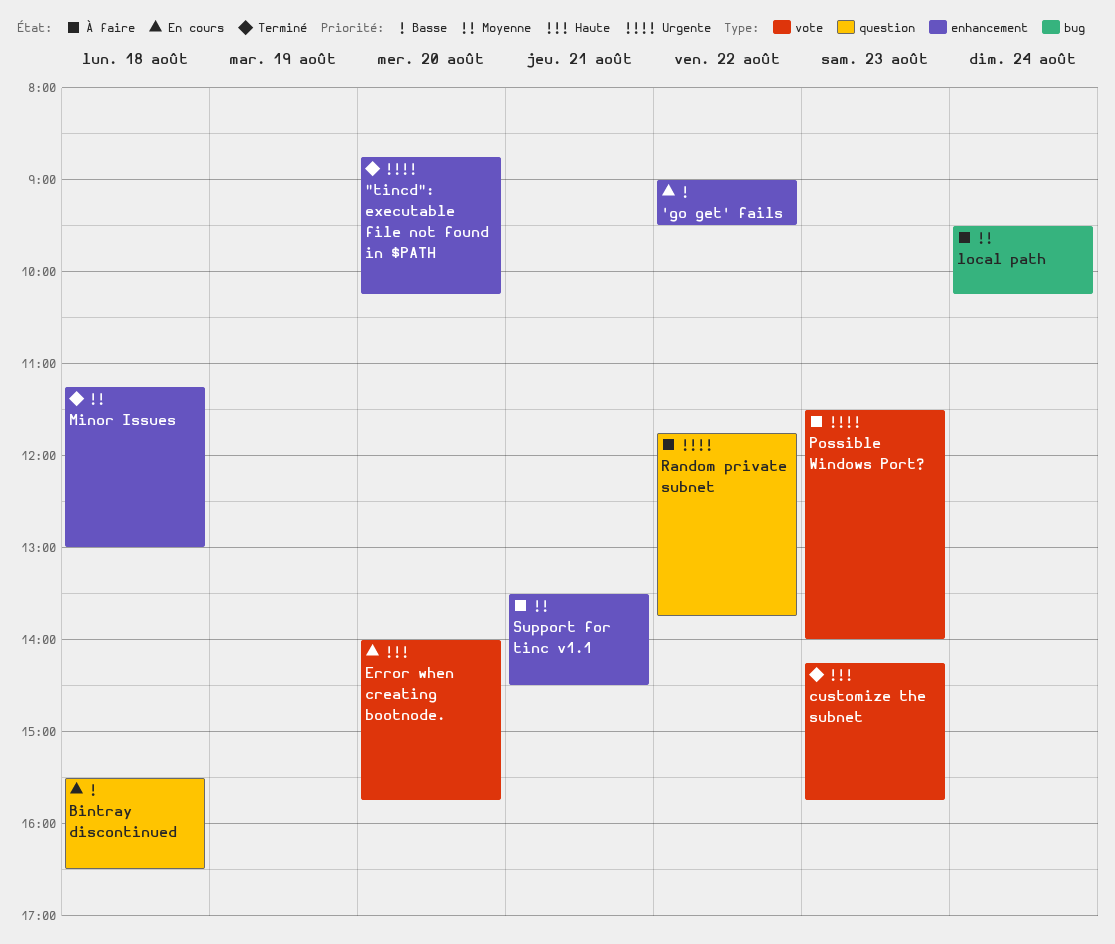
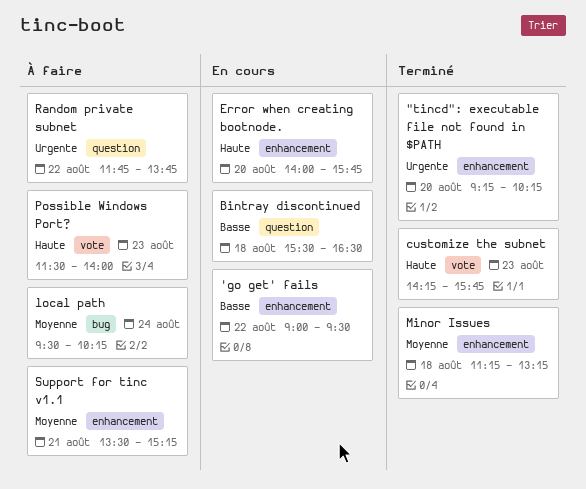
"tincd": executable file not found in $PATH, begins: 08:45 -> 09:15
Error when creating bootnode., label: vote -> enhancement
Minor Issues, ends: 13:00 -> 13:15
Possible Windows Port?, priority: Urgente -> Haute
Support for tinc v1.1, ends: 14:30 -> 15:15

